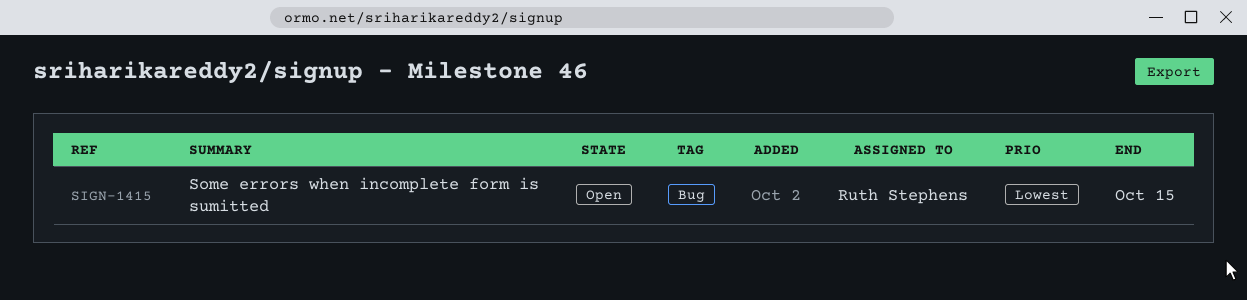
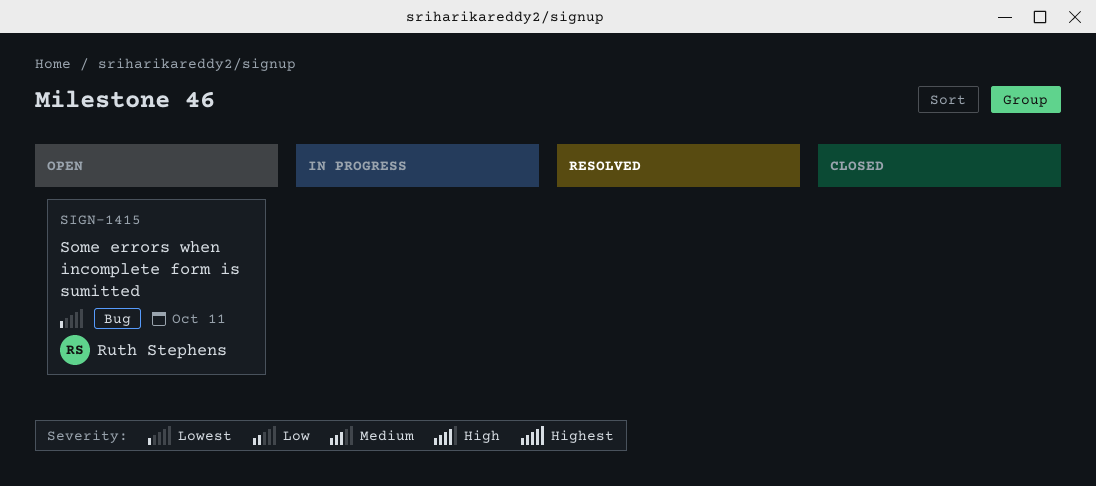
SIGN-1415, due: Oct 15 -> Oct 11

